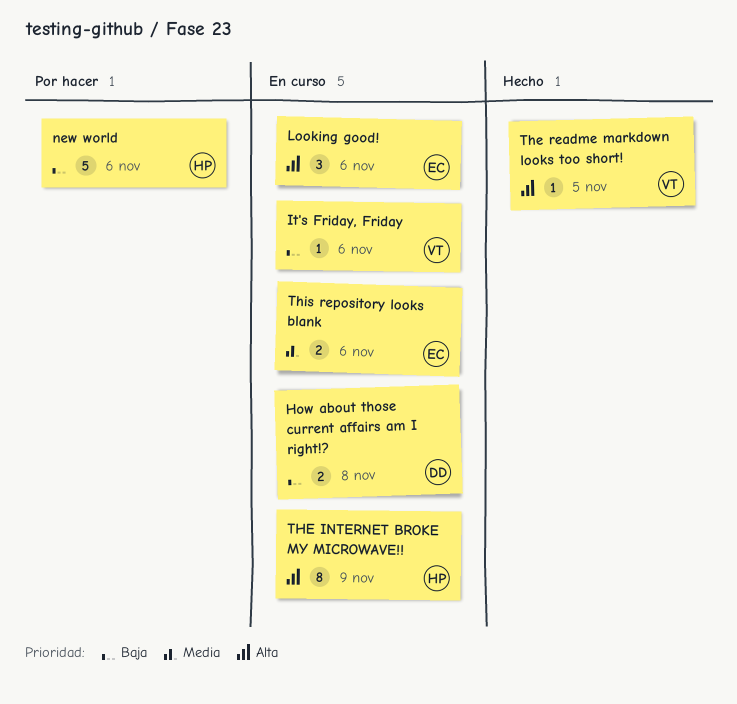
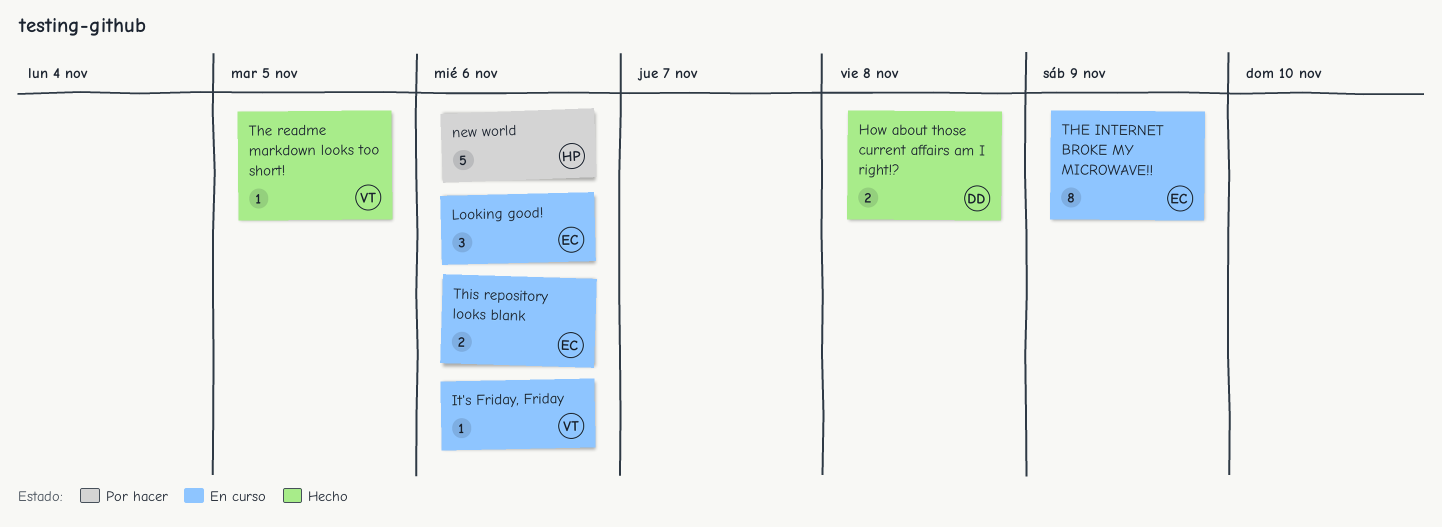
How about those current affairs am I right!?, status: En curso -> Hecho
THE INTERNET BROKE MY MICROWAVE!!, owner: HP -> EC

